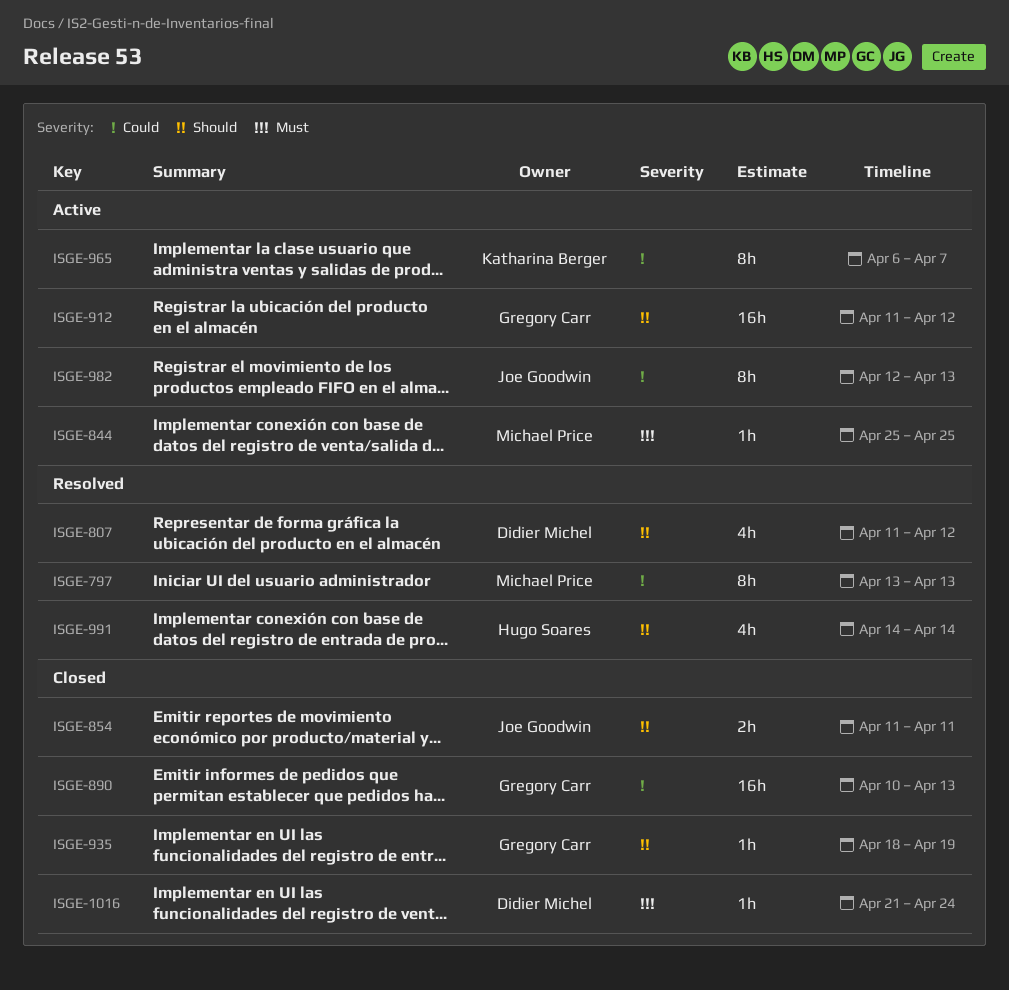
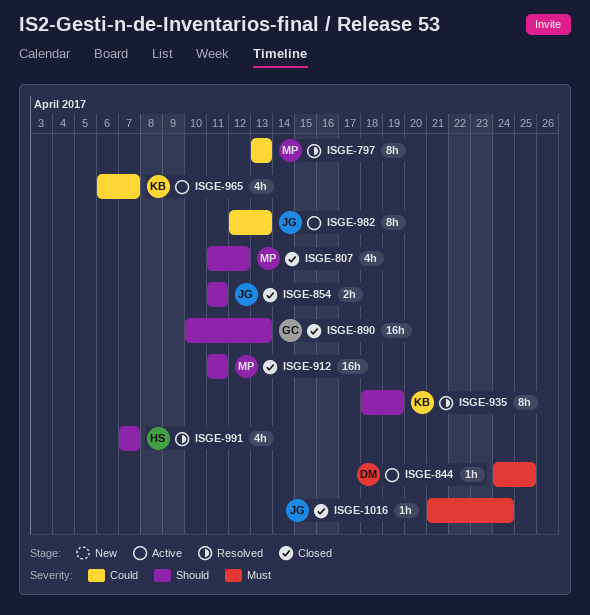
ISGE-807, status: Resolved -> Closed
ISGE-807, owner: Didier Michel -> Michael Price
ISGE-844, owner: Michael Price -> Didier Michel
ISGE-844, start: Apr 25 -> Apr 24
ISGE-890, priority: Could -> Should
ISGE-912, status: Active -> Closed
ISGE-912, owner: Gregory Carr -> Michael Price
ISGE-912, due: Apr 12 -> Apr 11
ISGE-935, status: Closed -> Resolved
ISGE-935, owner: Gregory Carr -> Katharina Berger
ISGE-935, estimate: 1h -> 8h
ISGE-965, estimate: 8h -> 4h
ISGE-991, start: Apr 14 -> Apr 7
ISGE-991, due: Apr 14 -> Apr 7
ISGE-1016, owner: Didier Michel -> Joe Goodwin

